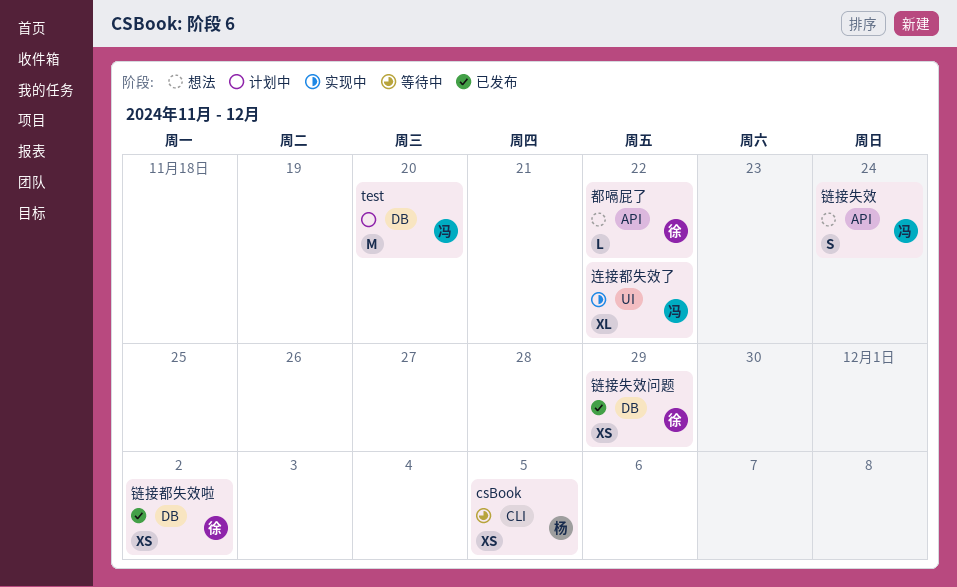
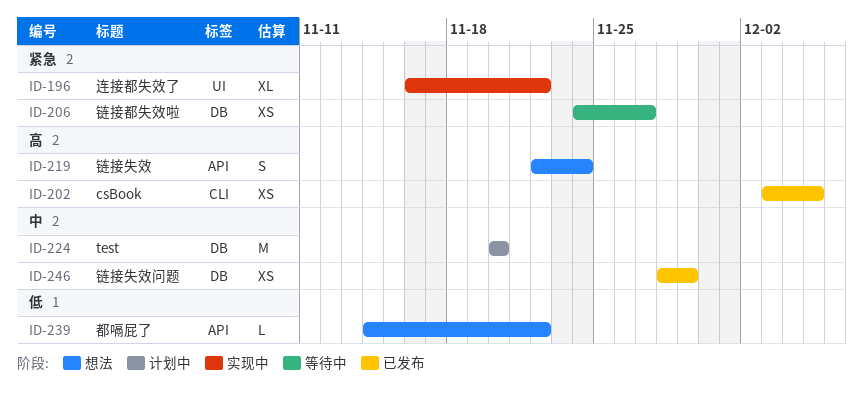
csBook, status: 等待中 -> 已发布
链接都失效啦, status: 已发布 -> 等待中
链接都失效啦, due: Dec 2 -> Nov 27

